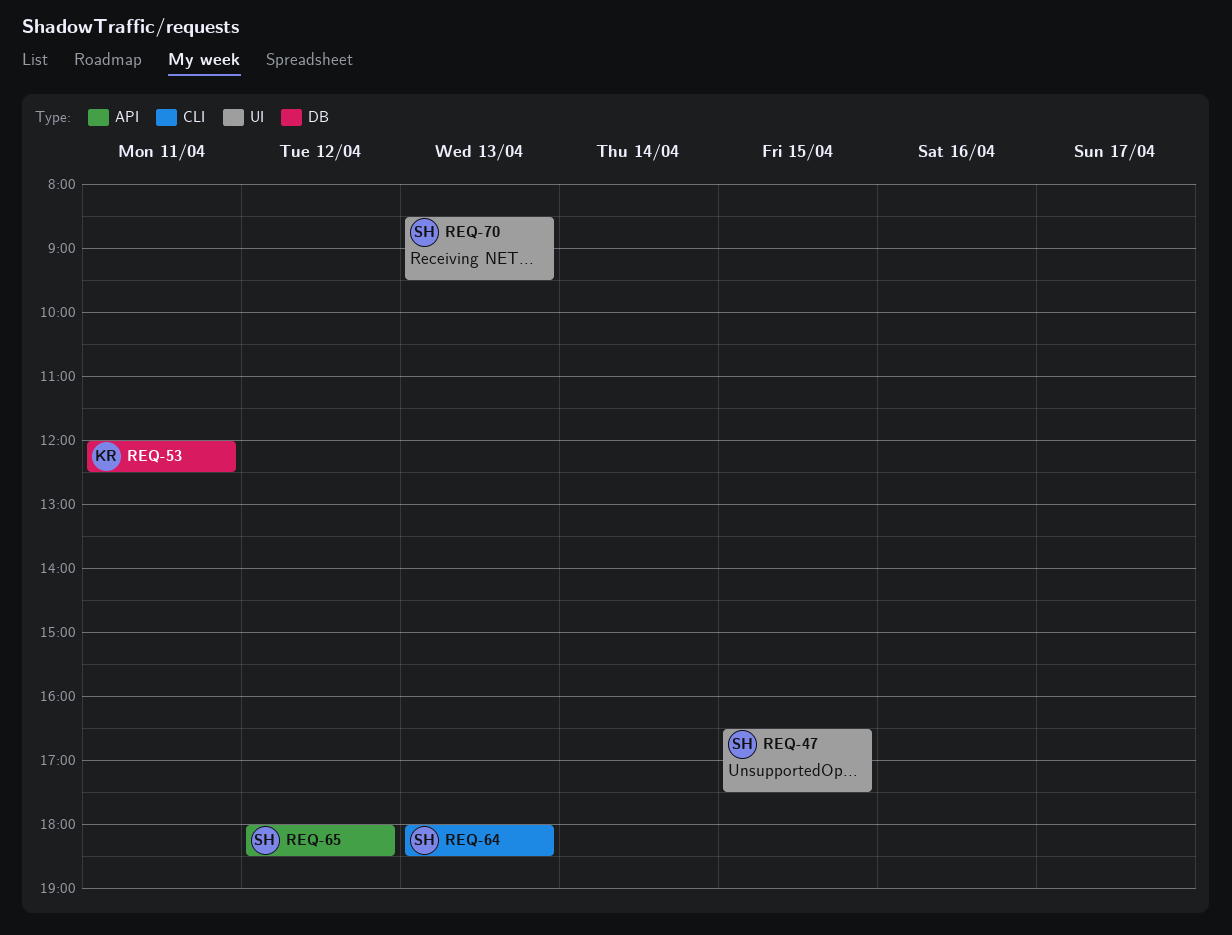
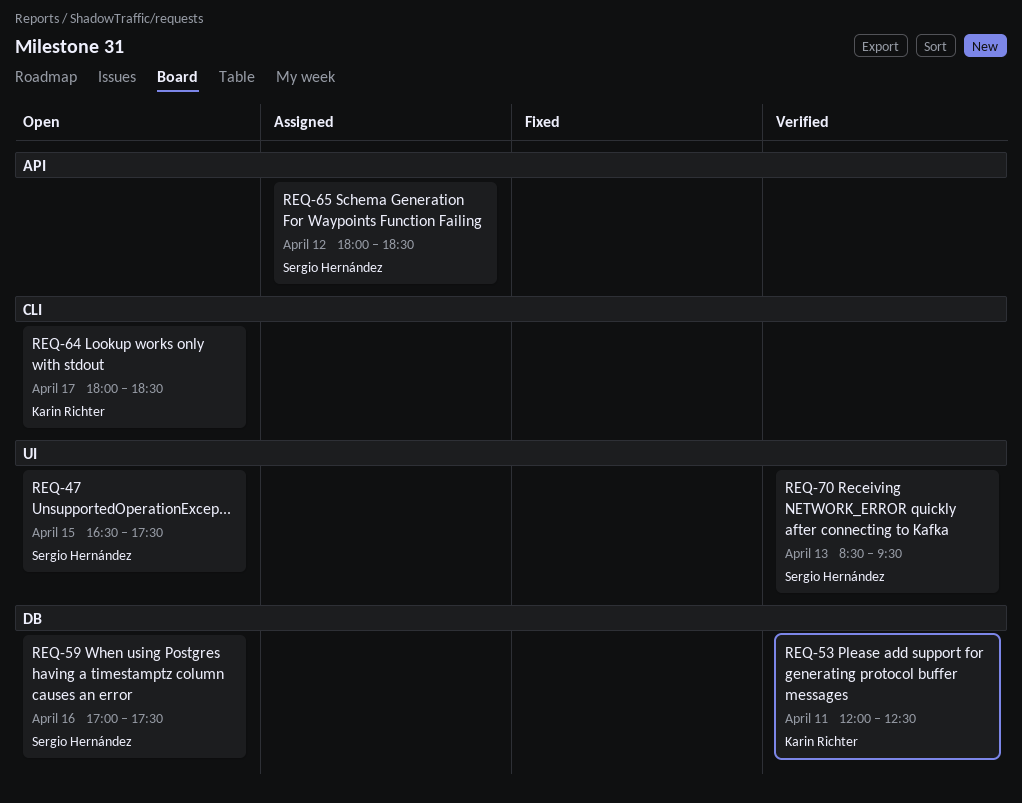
REQ-59: none -> present
REQ-64, owner: Sergio Hernández -> Karin Richter
REQ-64, day: Apr 13 -> Apr 17

